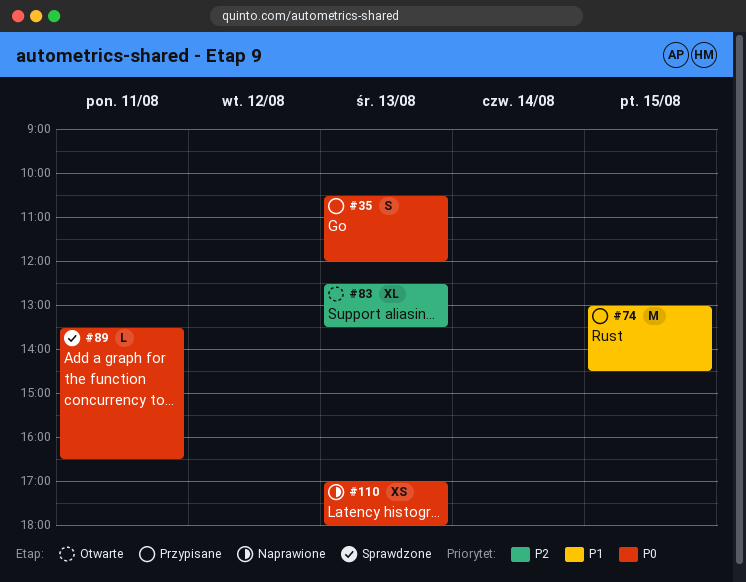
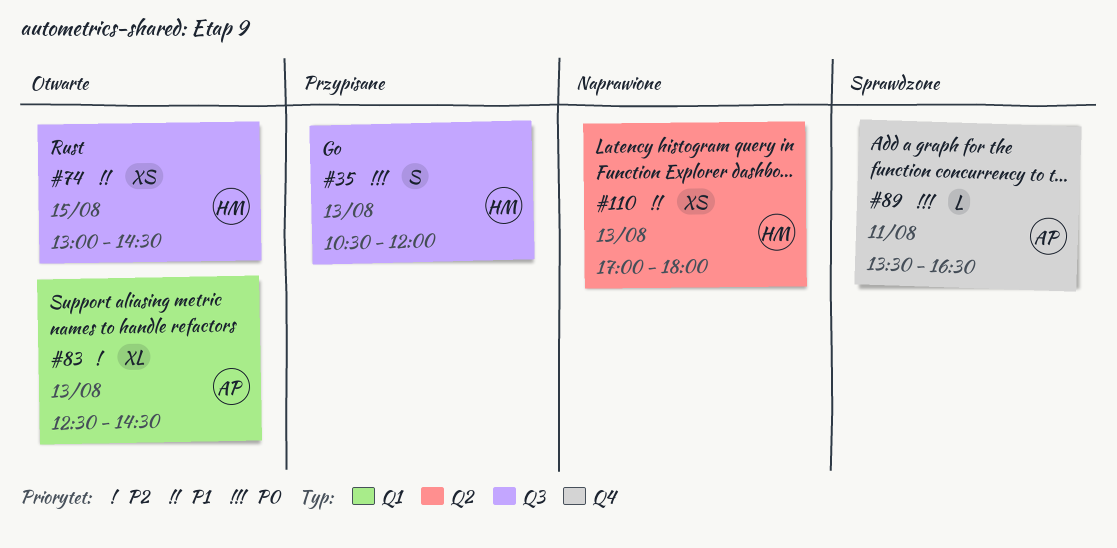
#74, status: Przypisane -> Otwarte
#74, estimate: M -> XS
#83, ends: 13:30 -> 14:30
#110, priority: P0 -> P1

